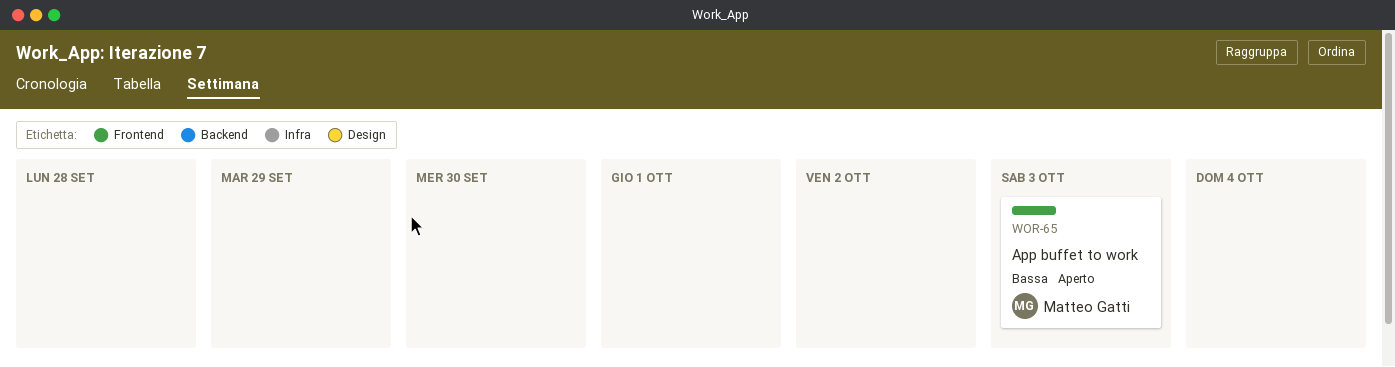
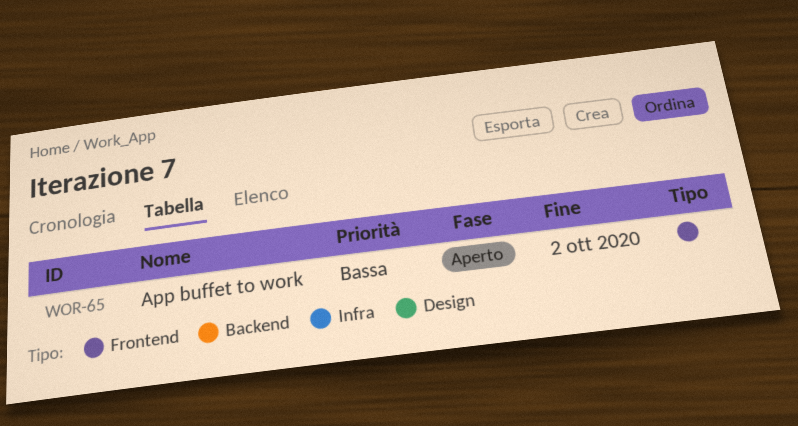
WOR-65, due: Oct 3 -> Oct 2

